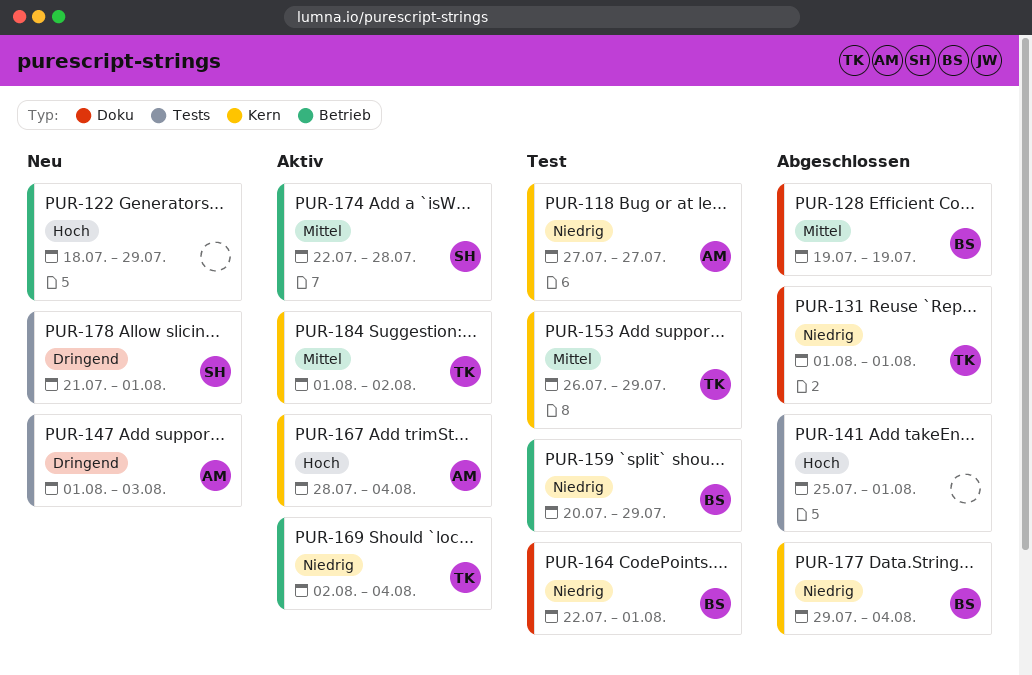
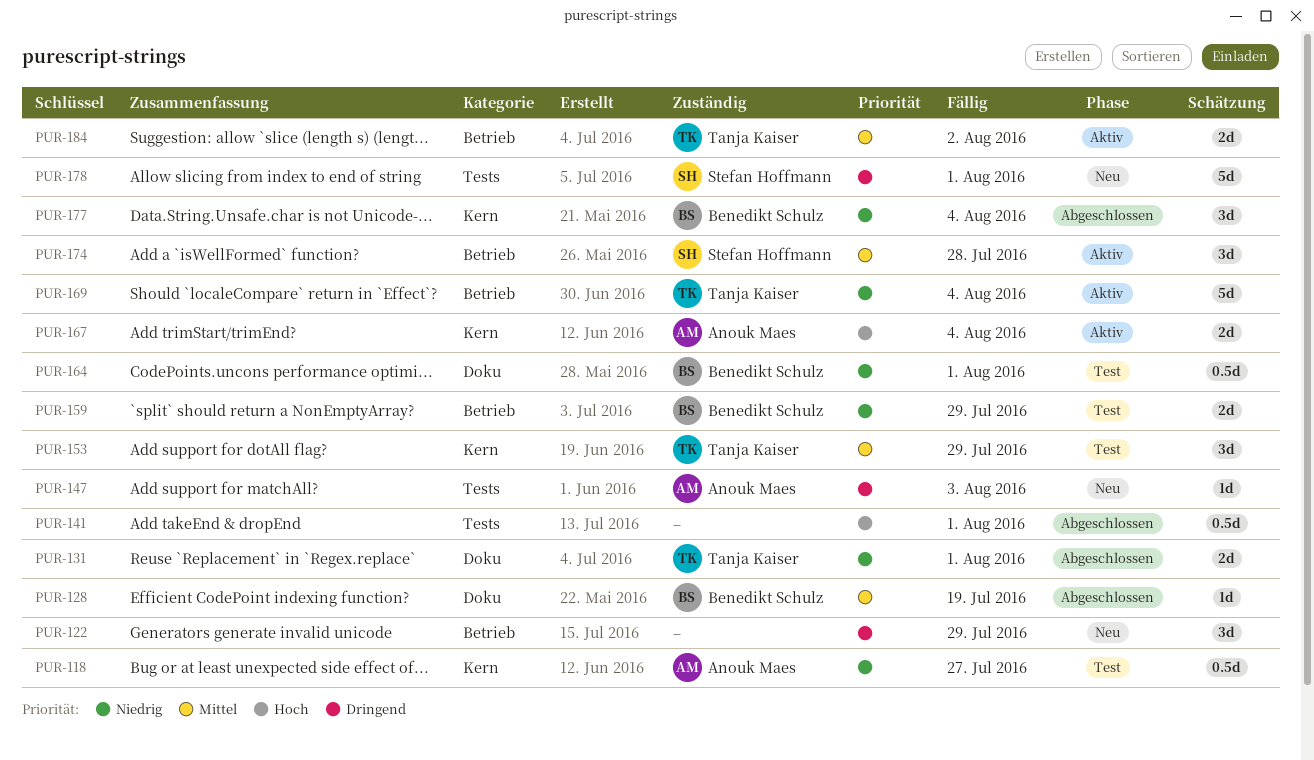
PUR-122, priority: Hoch -> Dringend
PUR-184, label: Kern -> Betrieb

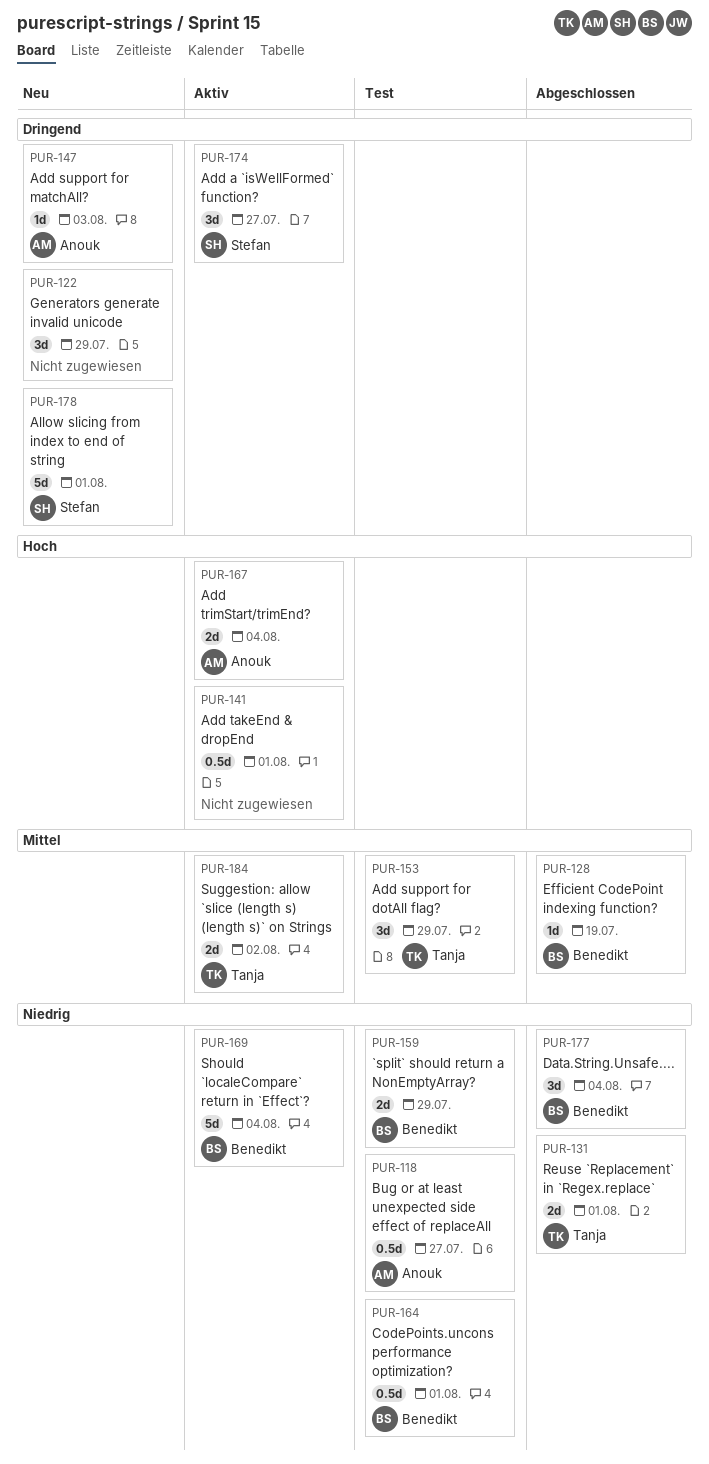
PUR-141, status: Abgeschlossen -> Aktiv
PUR-169, owner: Tanja Kaiser -> Benedikt Schulz
PUR-174, priority: Mittel -> Dringend
PUR-174, due: Jul 28 -> Jul 27

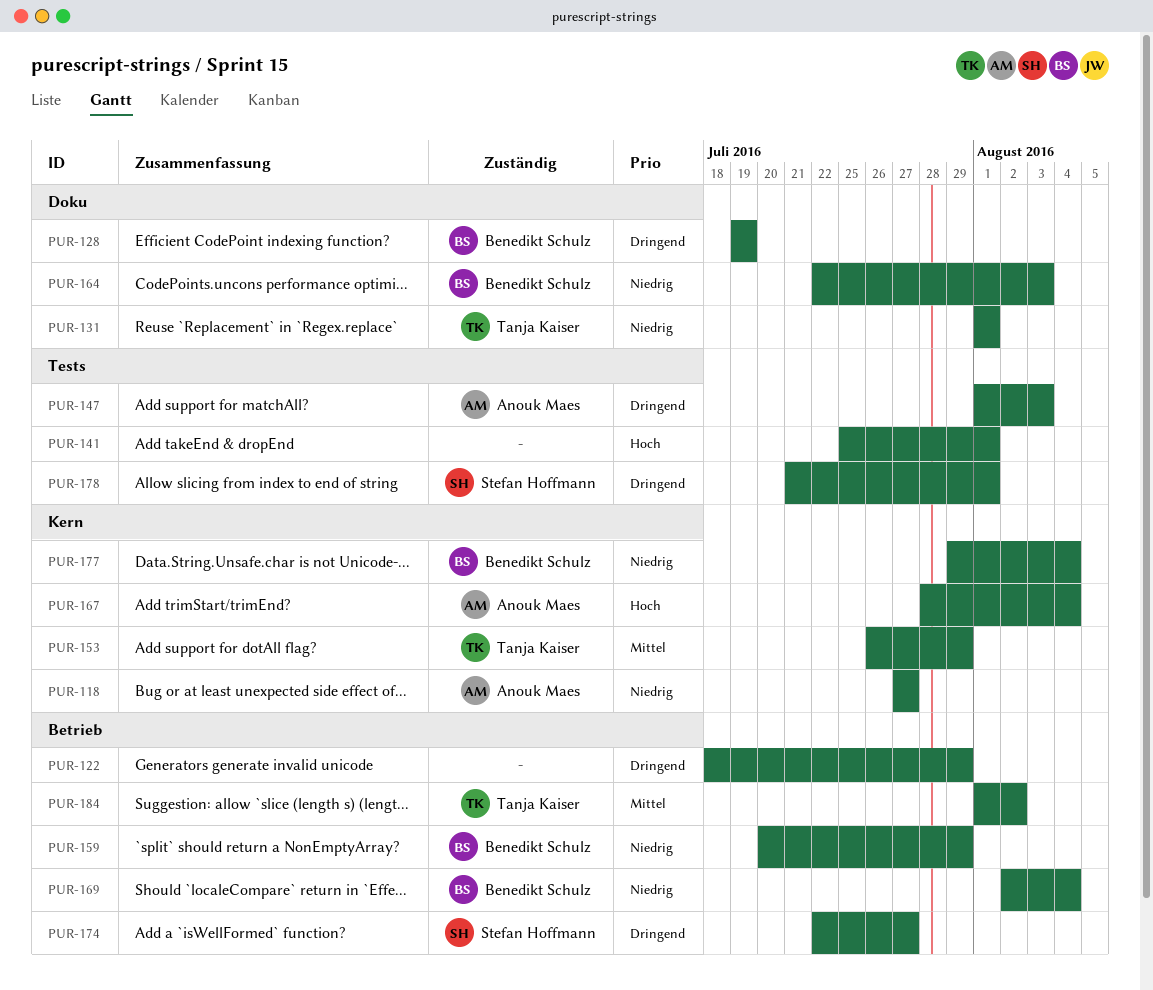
PUR-128, priority: Mittel -> Dringend
PUR-164, due: Aug 1 -> Aug 3

